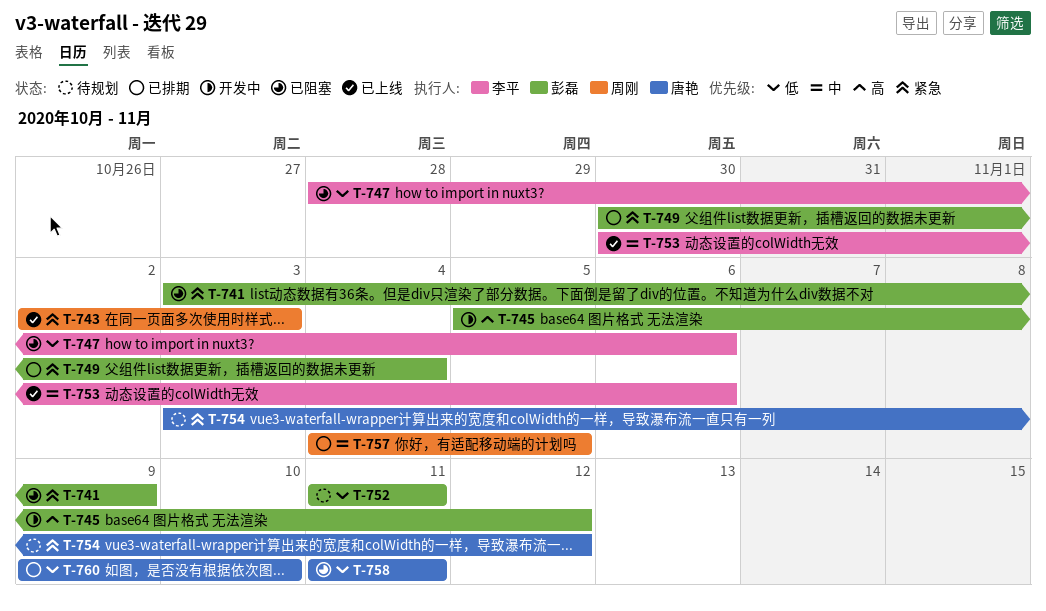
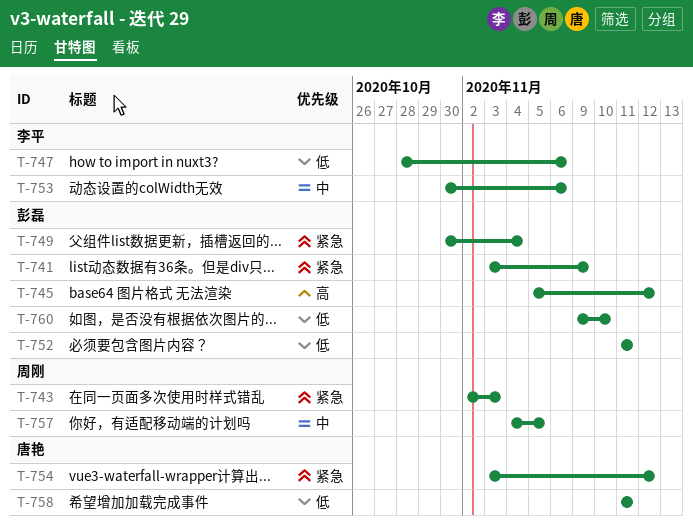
T-760, owner: 唐艳 -> 彭磊

